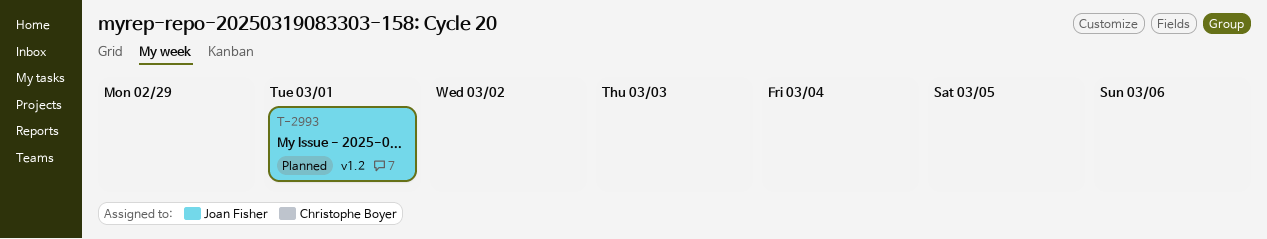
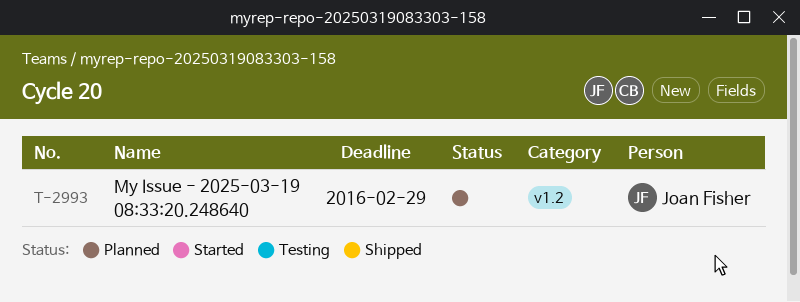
T-2993, due: Mar 1 -> Feb 29

